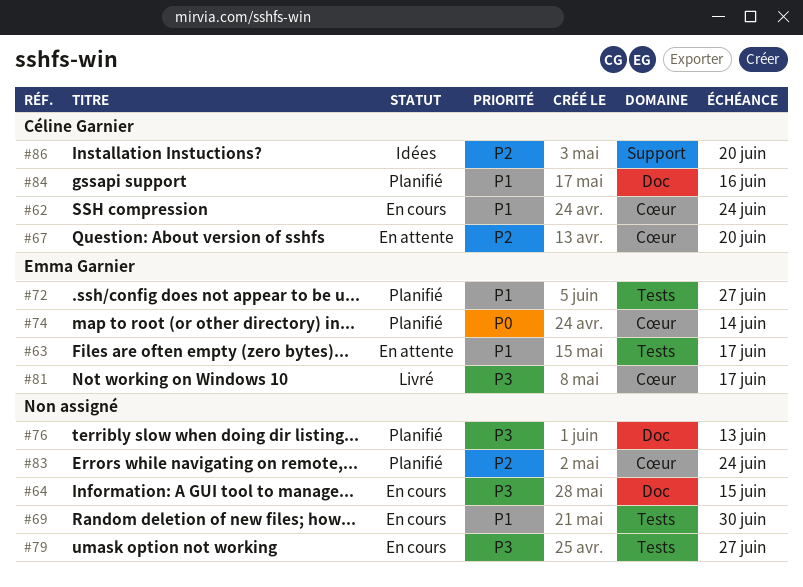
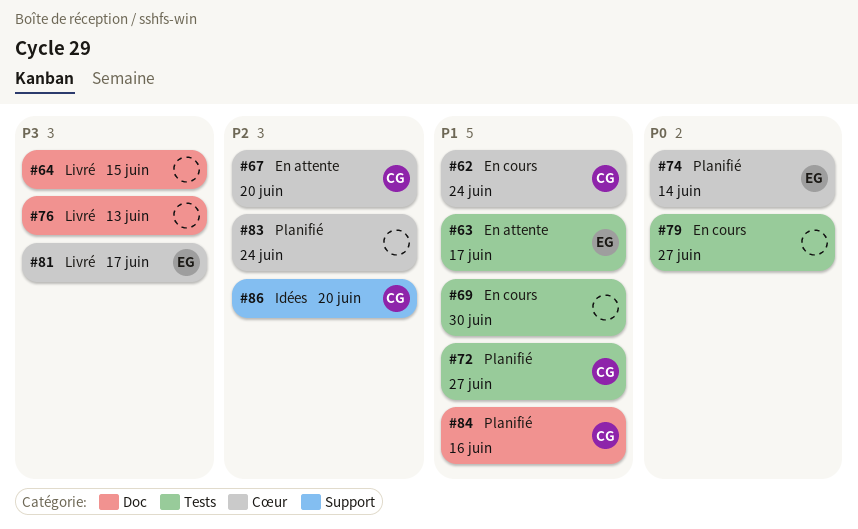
#64, status: En cours -> Livré
#72, owner: Emma Garnier -> Céline Garnier
#76, status: Planifié -> Livré
#79, priority: P3 -> P0

